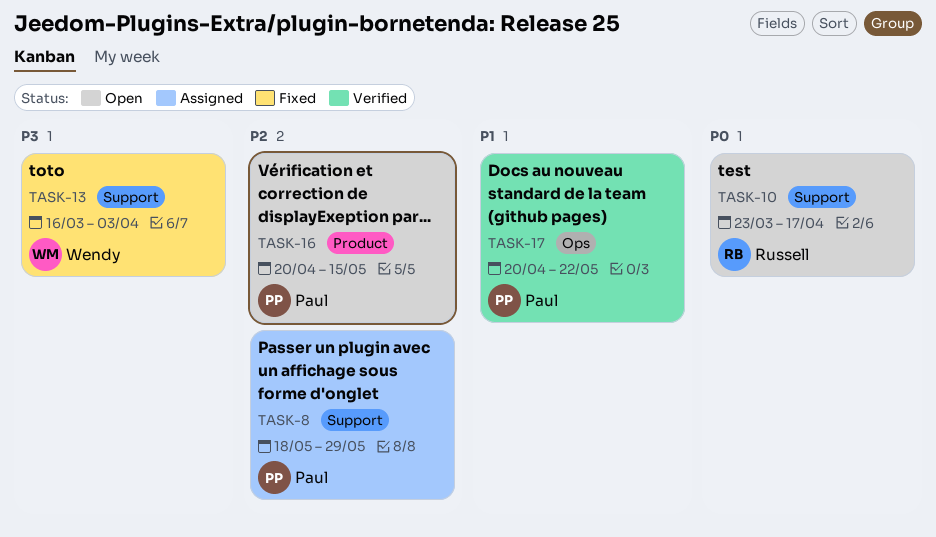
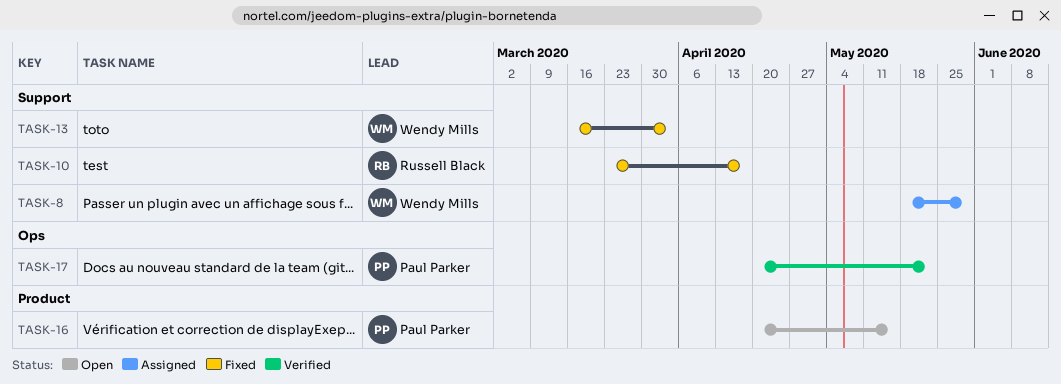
TASK-8, owner: Paul Parker -> Wendy Mills
TASK-10, status: Open -> Fixed

